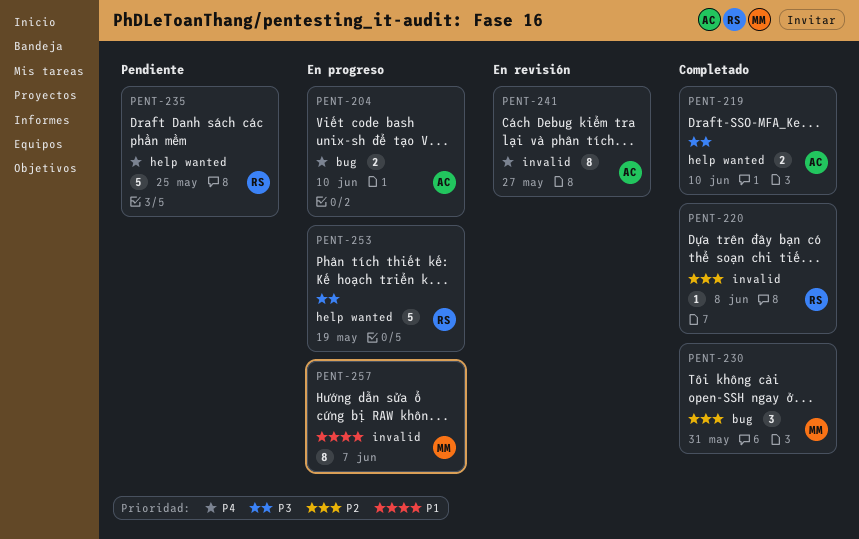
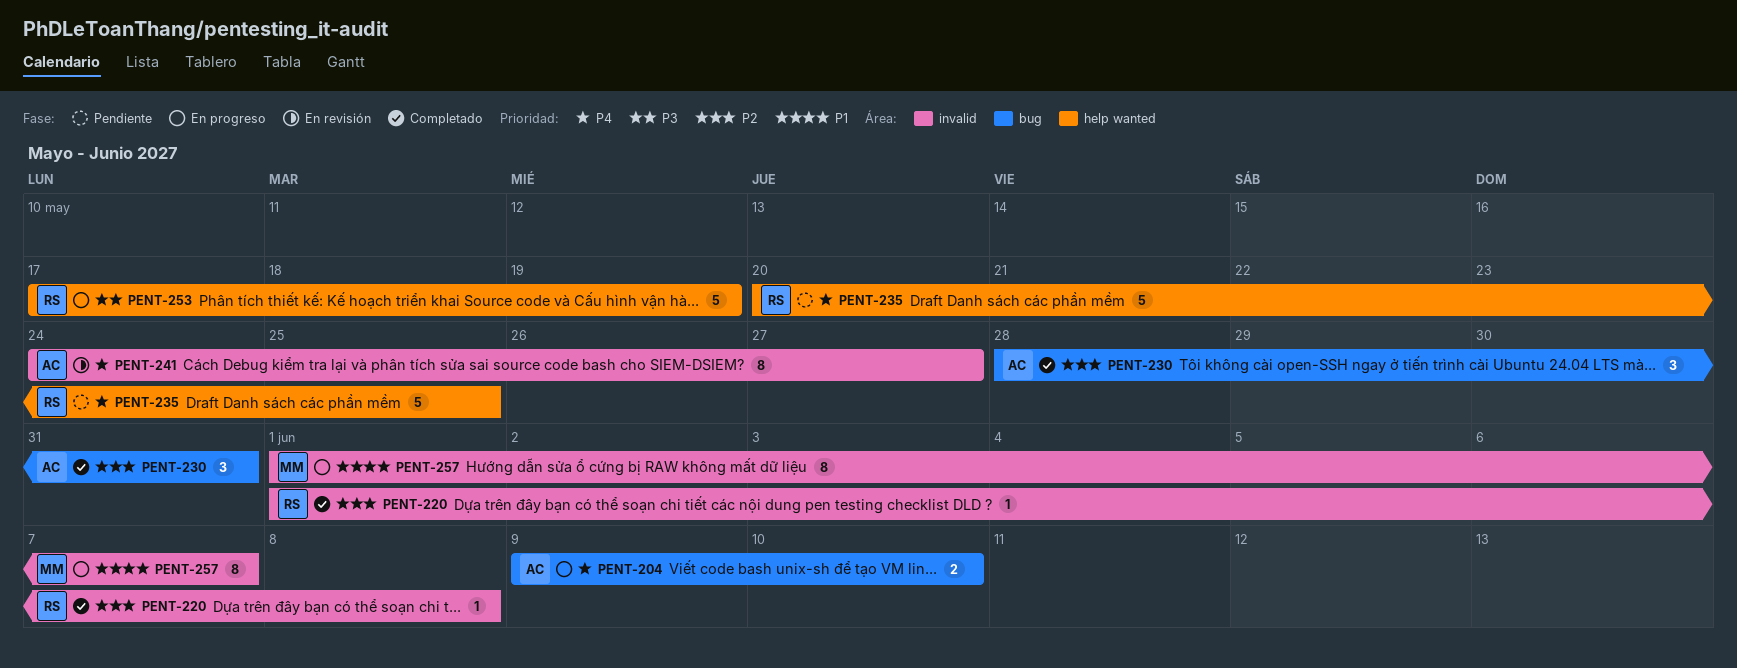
PENT-219: present -> none
PENT-230, owner: MM -> AC

